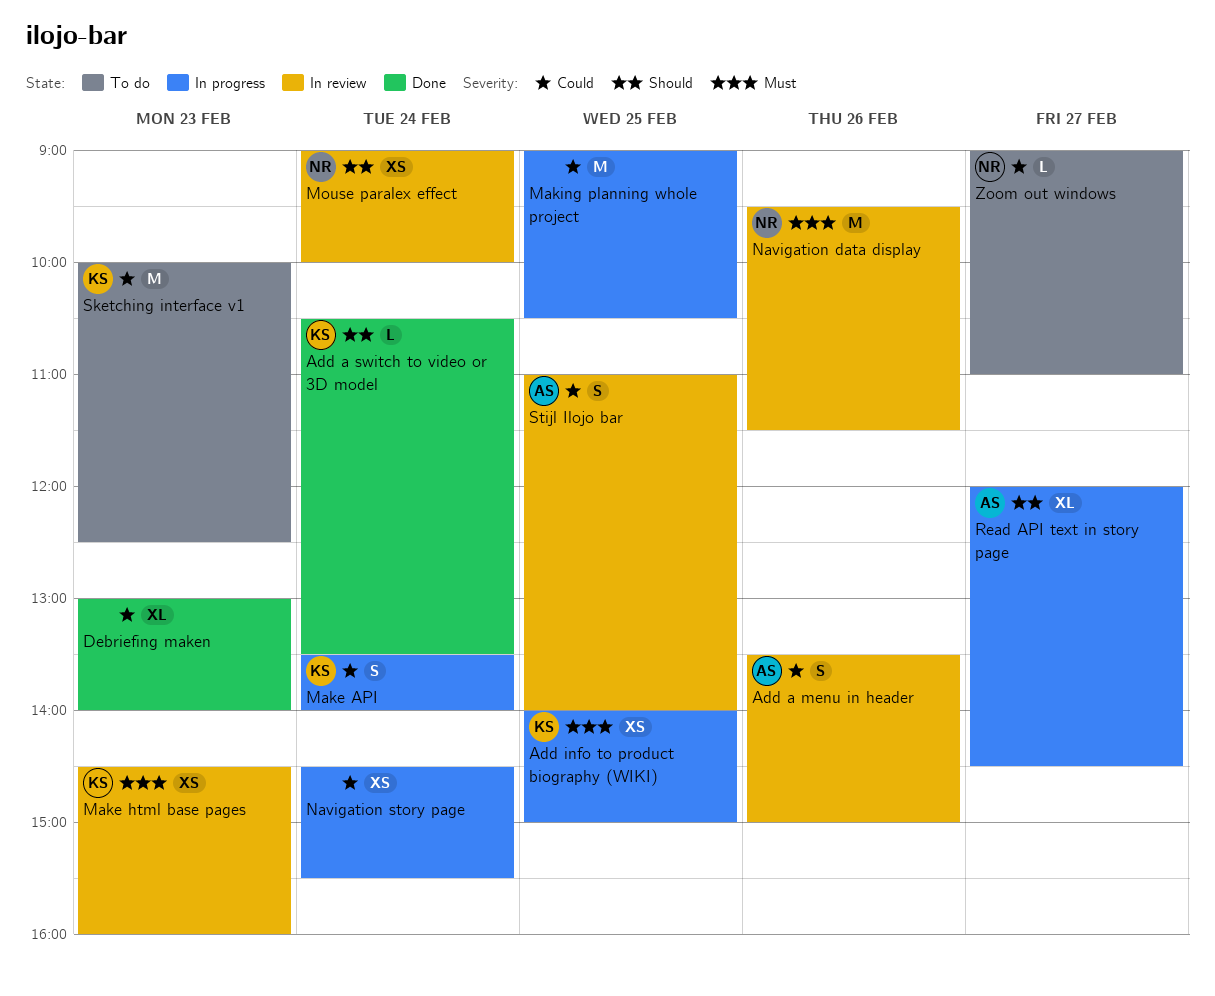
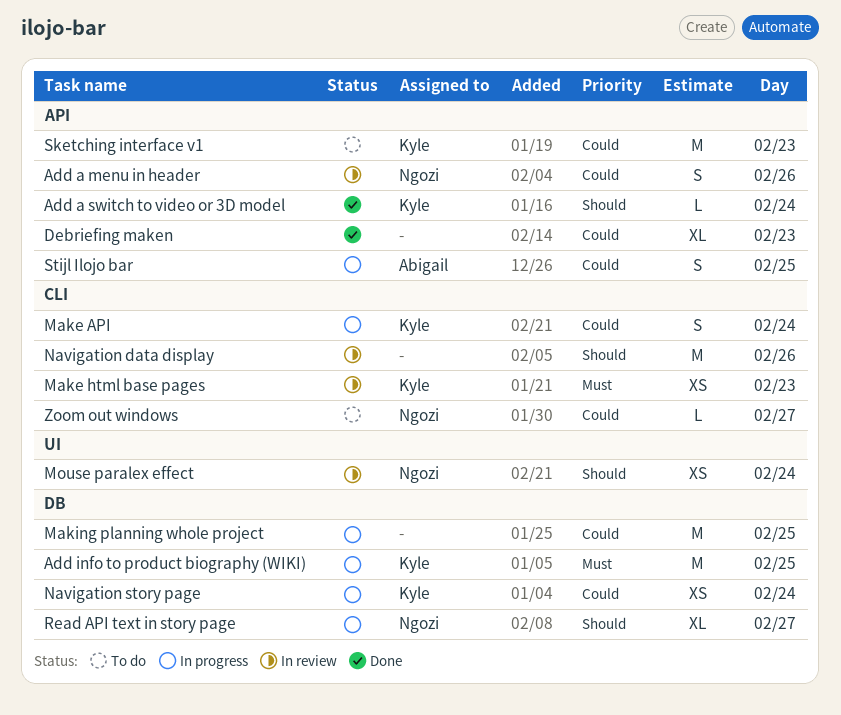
Add a menu in header, owner: Abigail -> Ngozi
Add info to product biography (WIKI), estimate: XS -> M
Navigation data display, owner: Ngozi -> none
Navigation data display, priority: Must -> Should
Navigation story page, owner: none -> Kyle
Read API text in story page, owner: Abigail -> Ngozi
Stijl Ilojo bar, status: In review -> In progress

